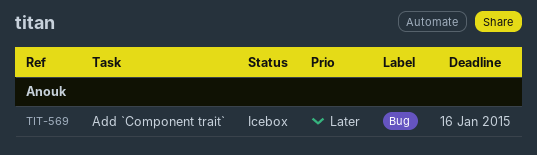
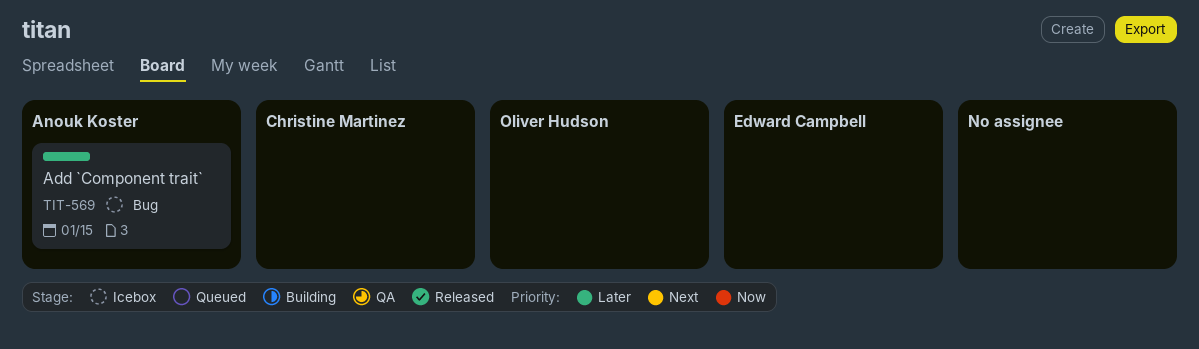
TIT-569, due: Jan 16 -> Jan 15

